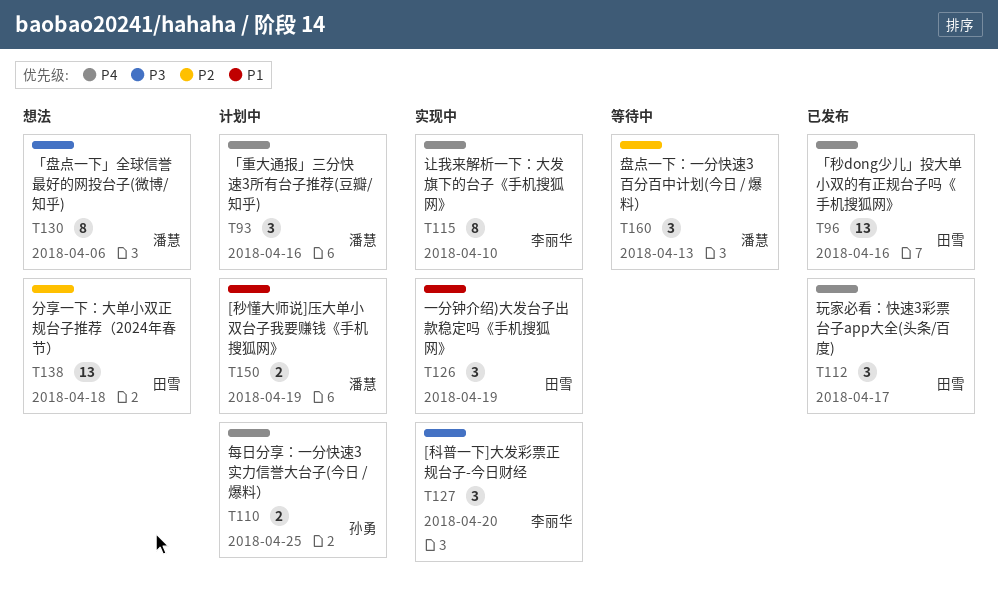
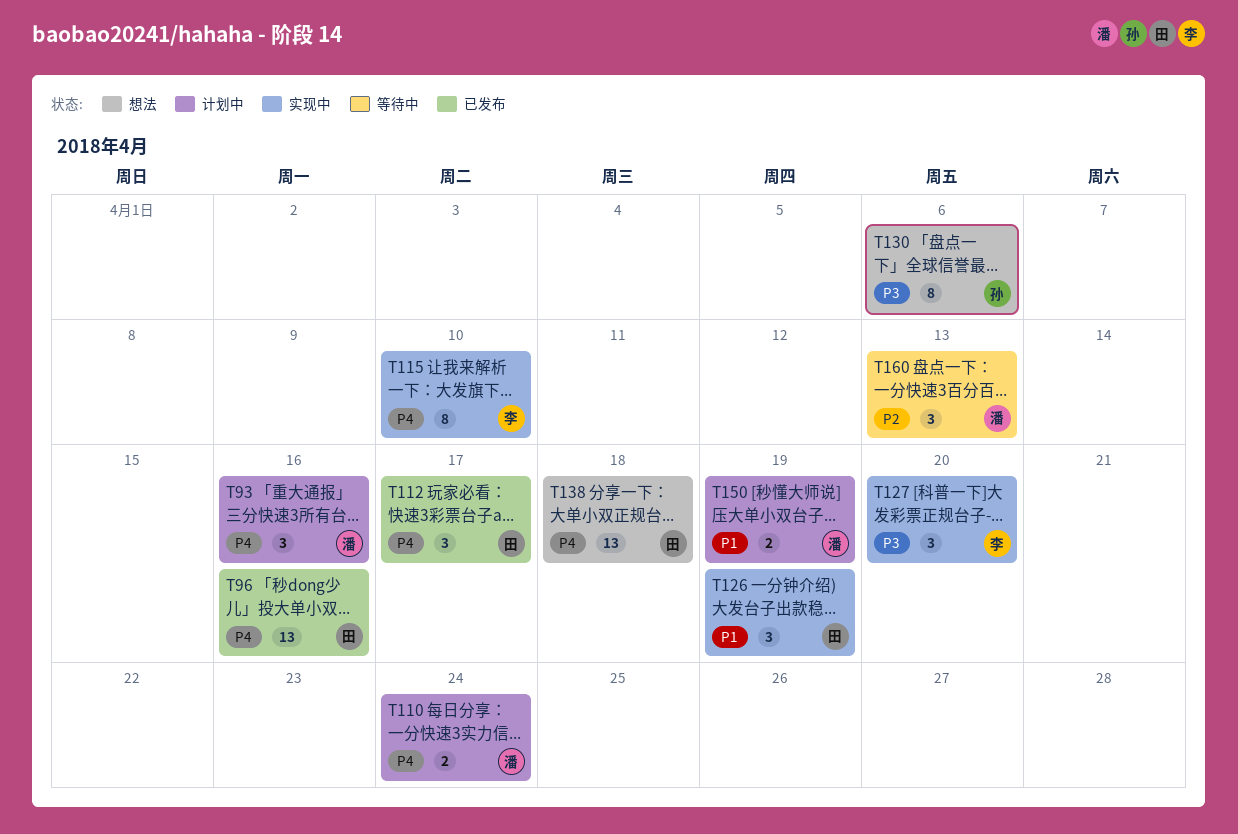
T110, owner: 孙勇 -> 潘慧
T110, due: Apr 25 -> Apr 24
T130, owner: 潘慧 -> 孙勇
T138, priority: P2 -> P4

